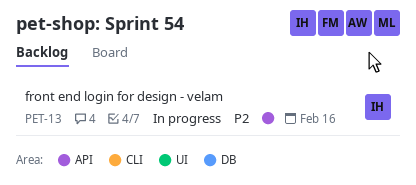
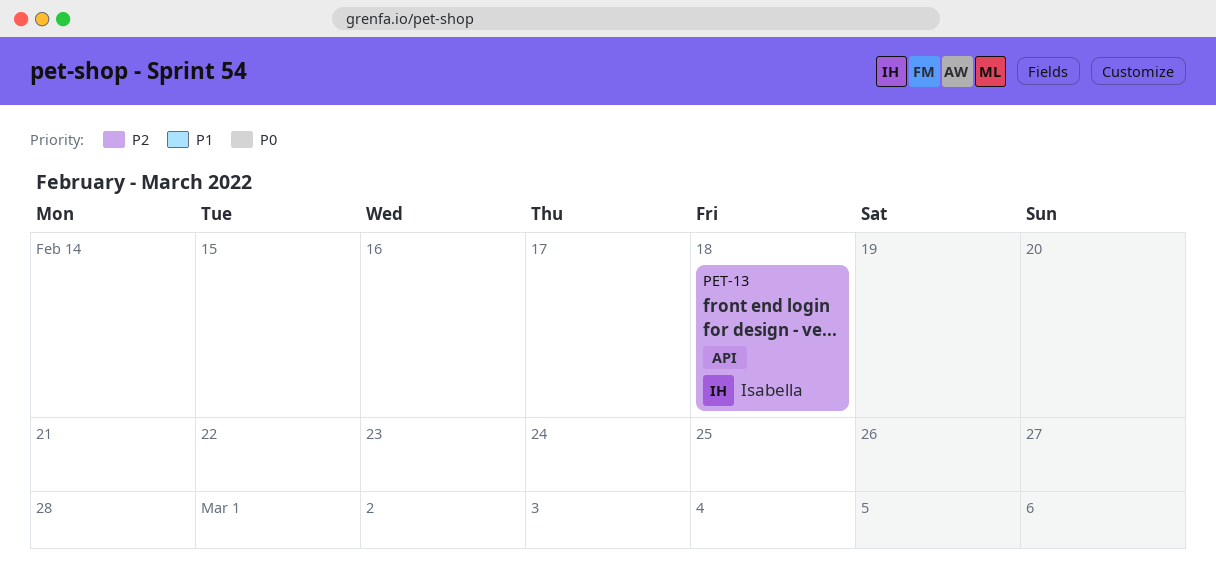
PET-13, due: Feb 16 -> Feb 18

